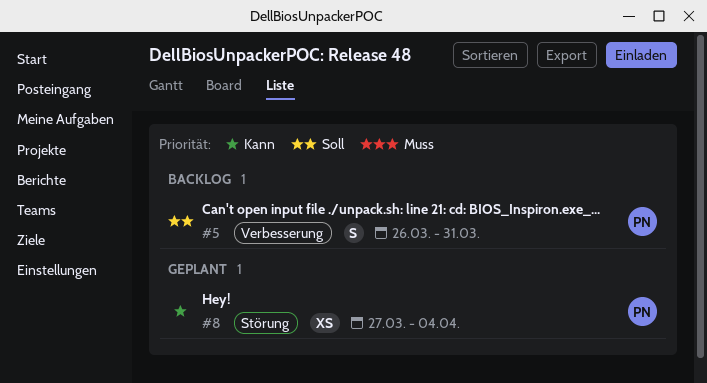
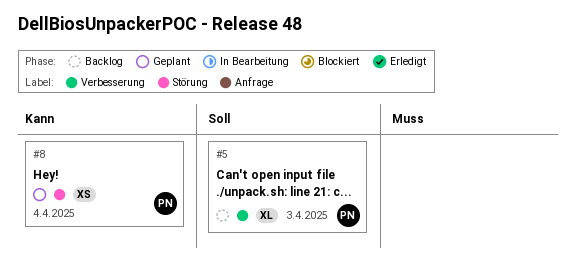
#5, estimate: S -> XL
#5, due: Mar 31 -> Apr 3

